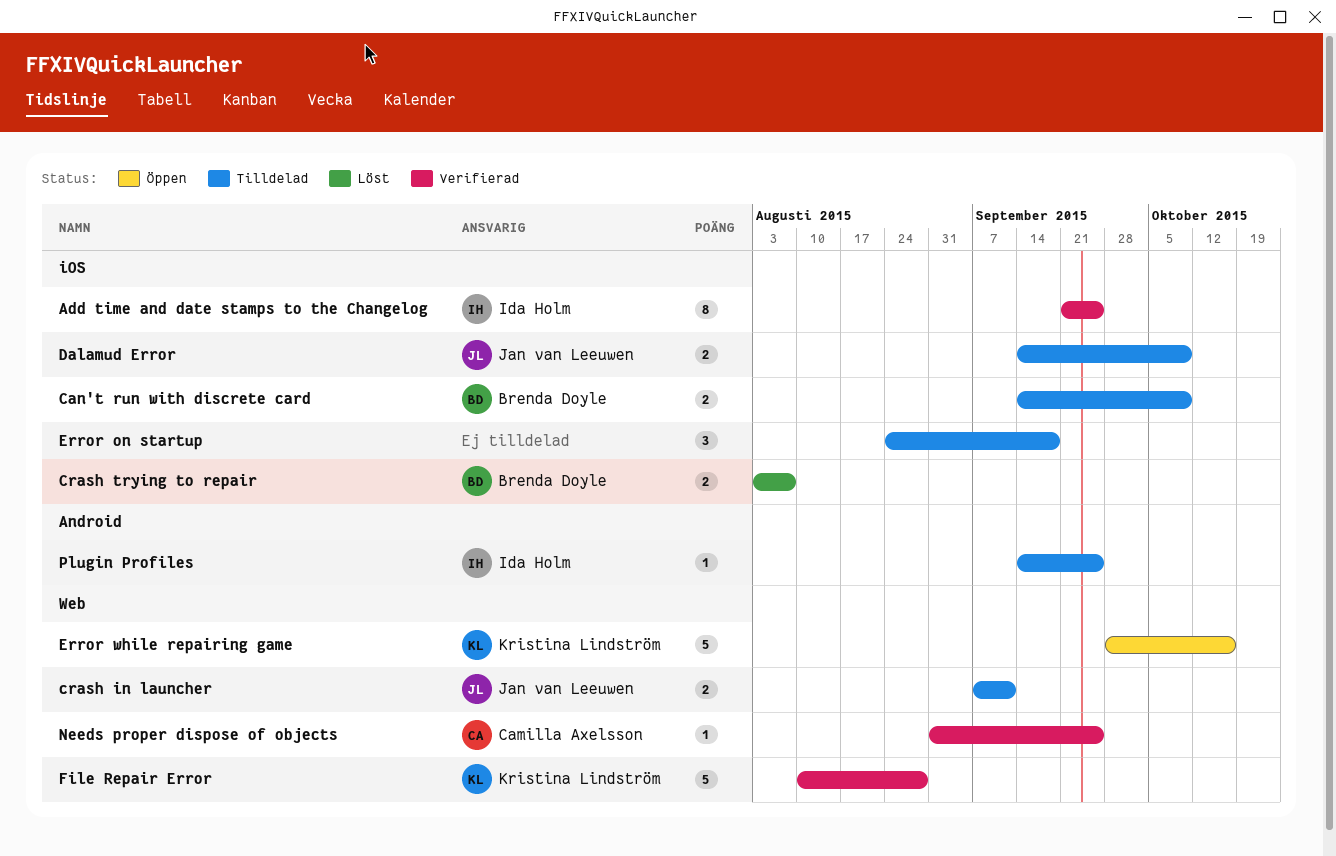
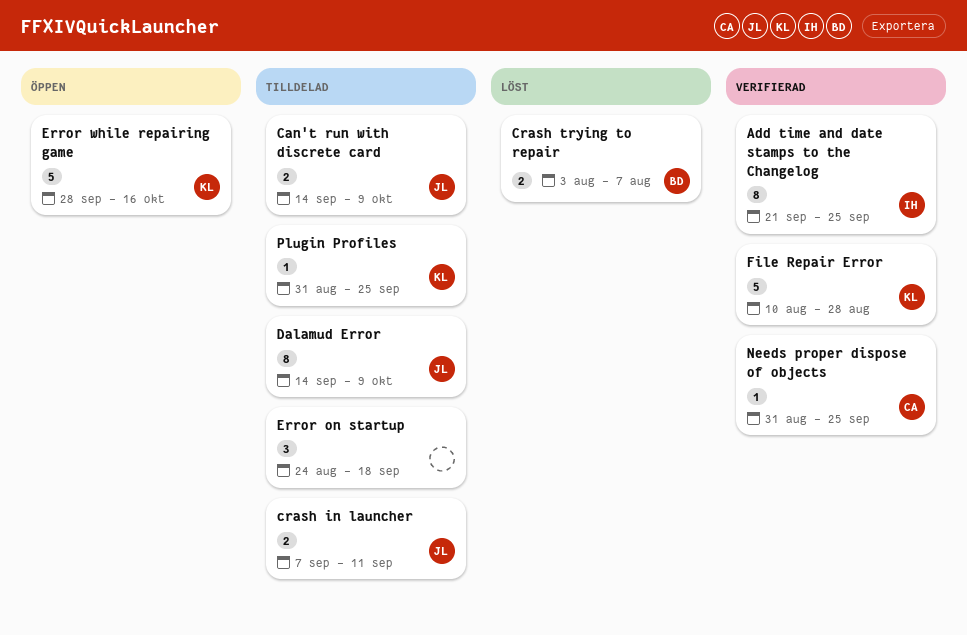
Can't run with discrete card, owner: Brenda Doyle -> Jan van Leeuwen
Dalamud Error, estimate: 2 -> 8
Plugin Profiles, owner: Ida Holm -> Kristina Lindström
Plugin Profiles, start: Sep 14 -> Aug 31

